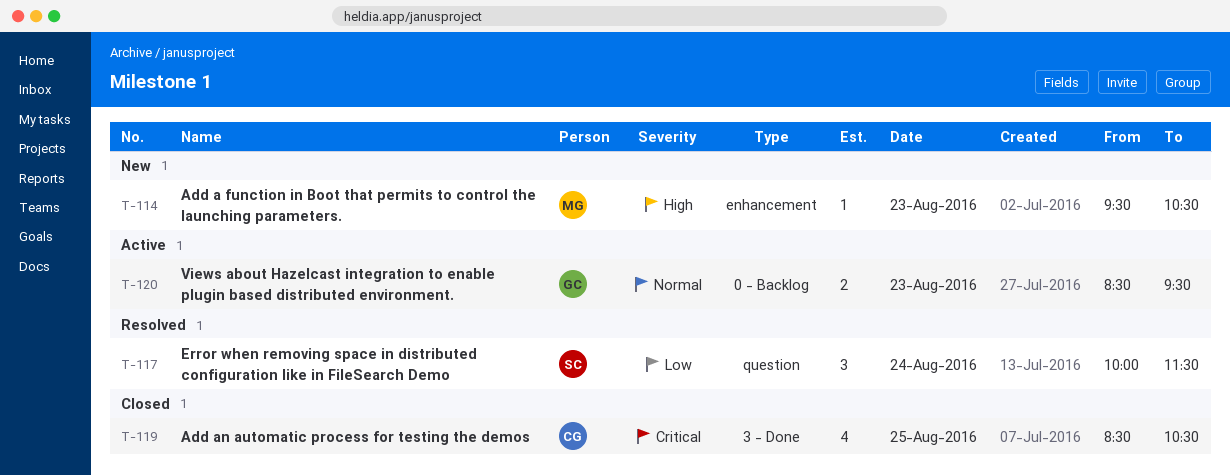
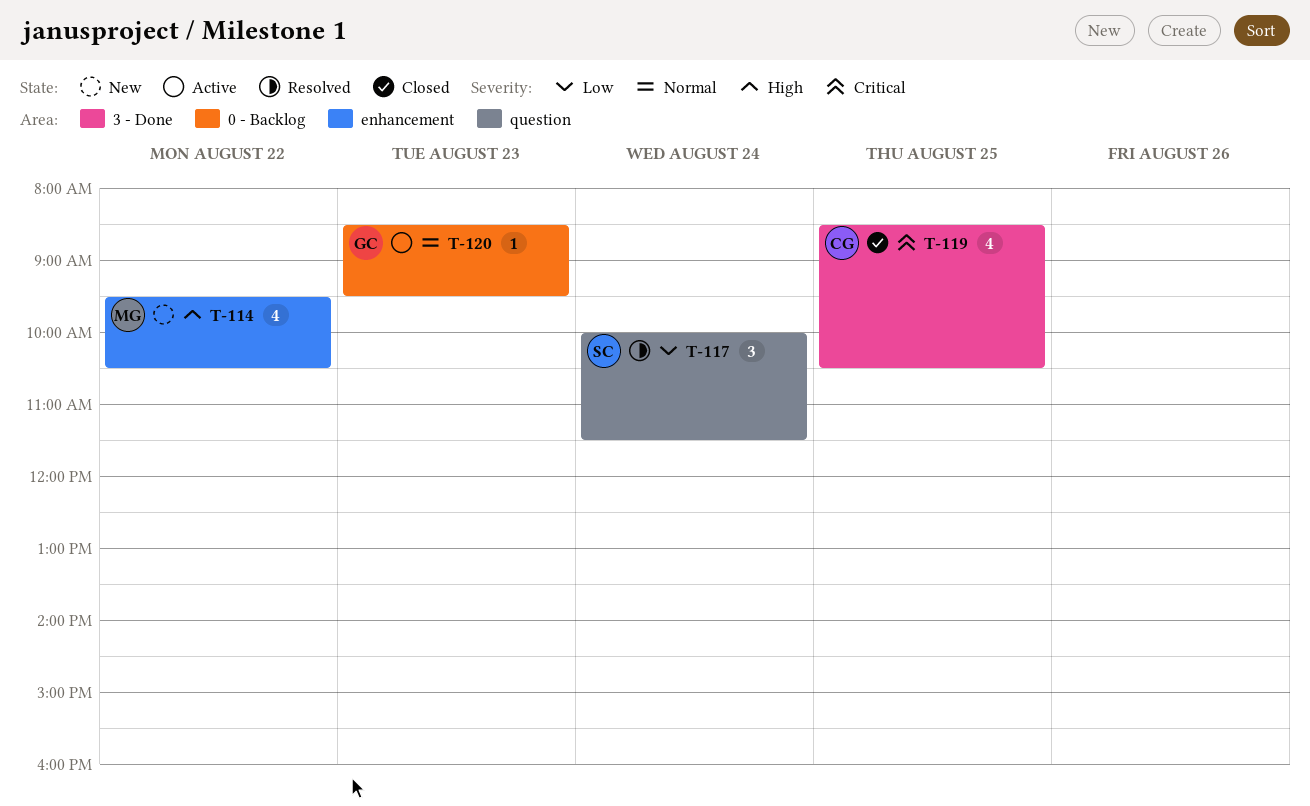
T-114, estimate: 1 -> 4
T-114, day: Aug 23 -> Aug 22
T-120, estimate: 2 -> 1

